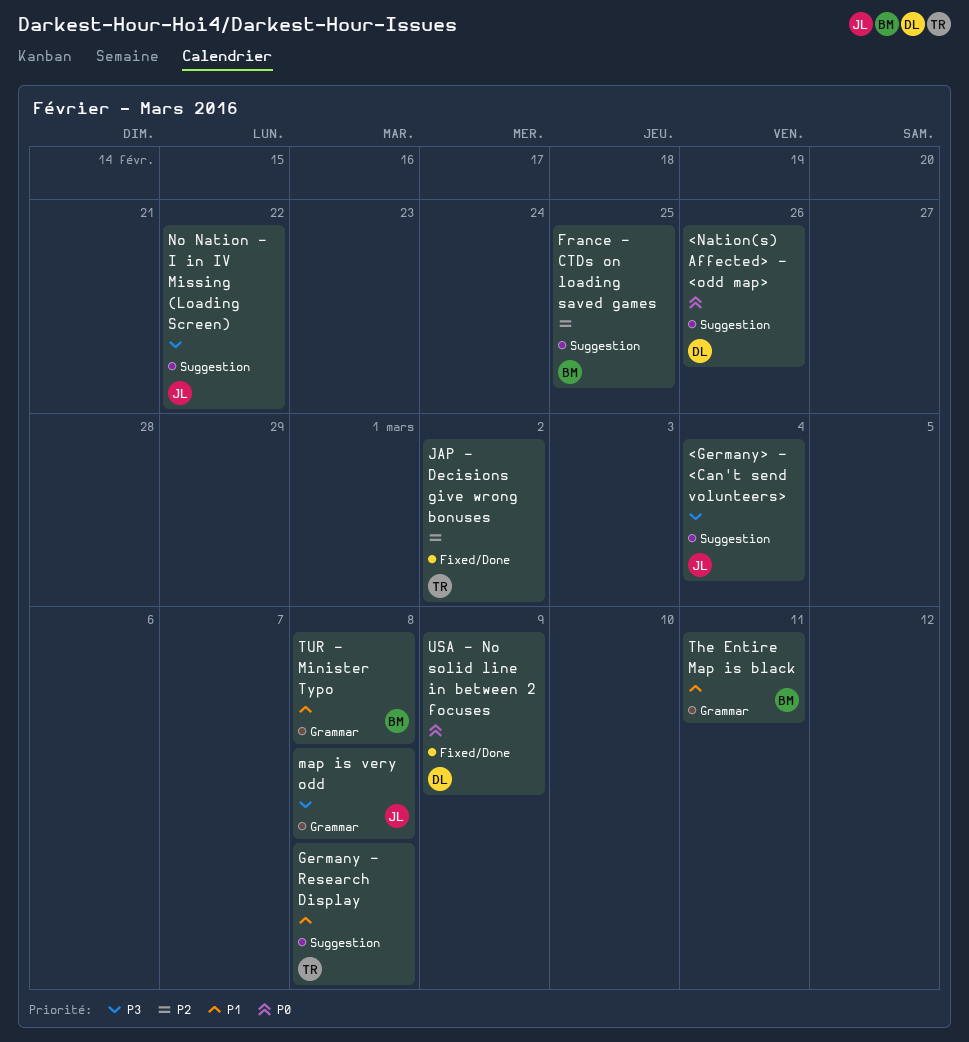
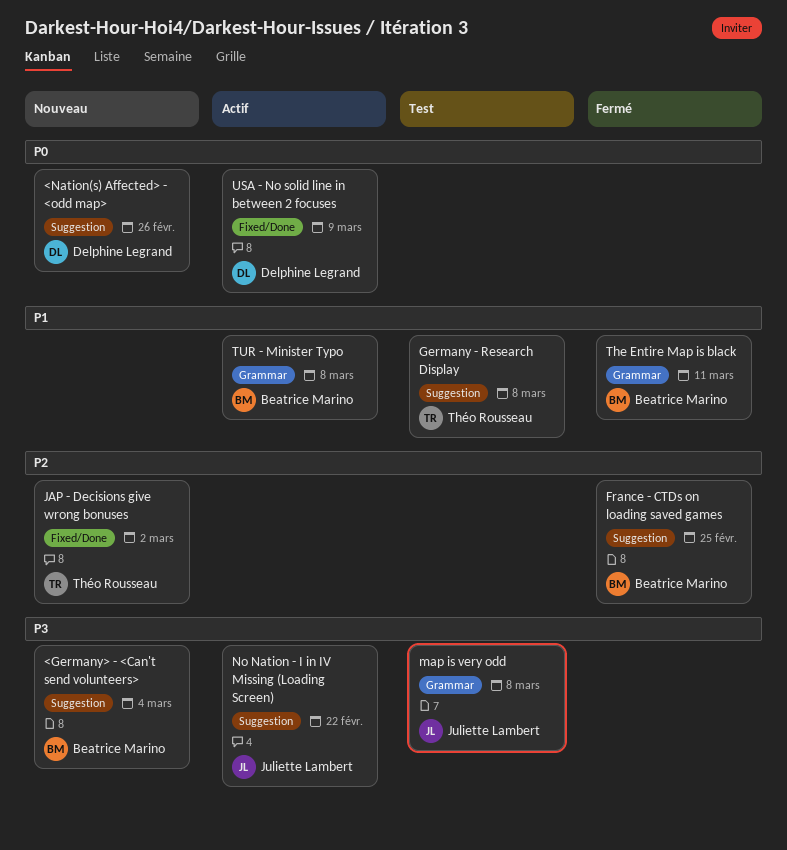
<Germany> - <Can't send volunteers>, owner: Juliette Lambert -> Beatrice Marino

